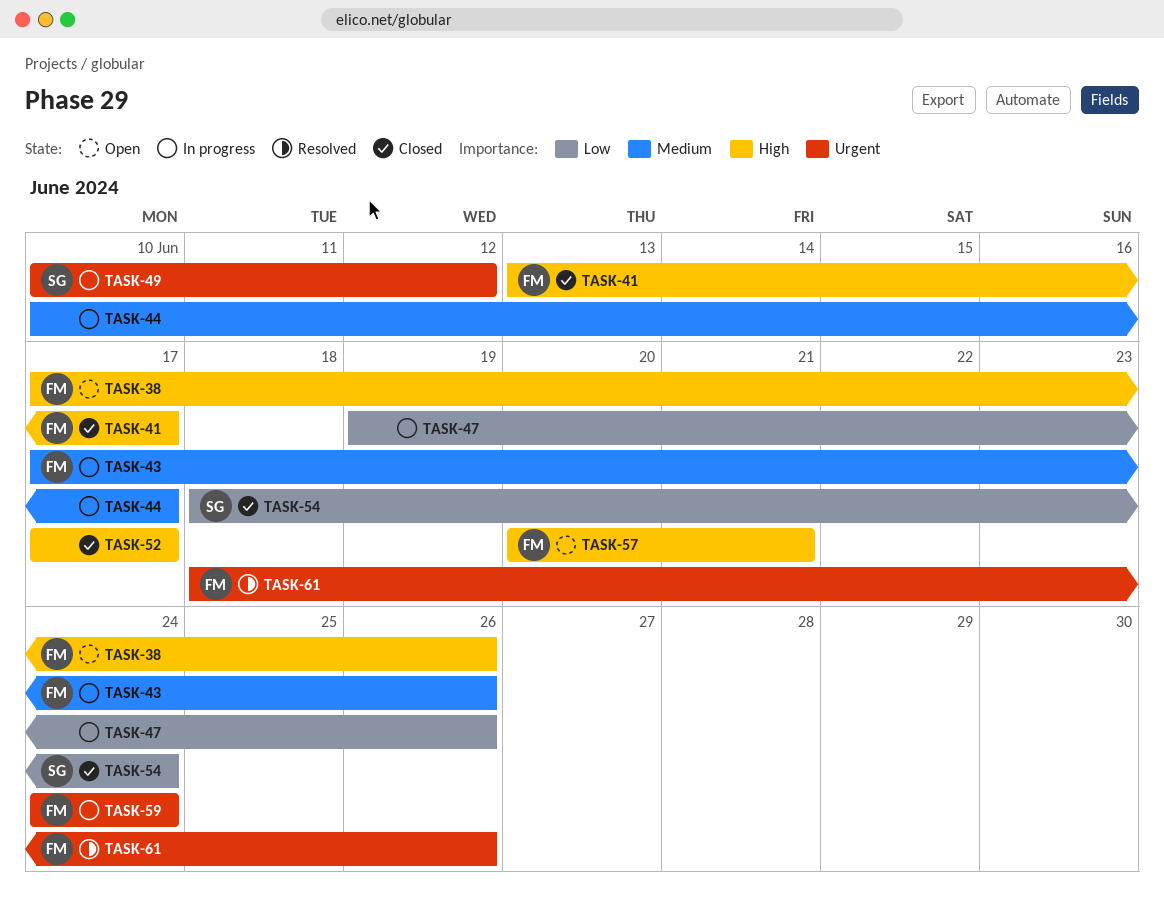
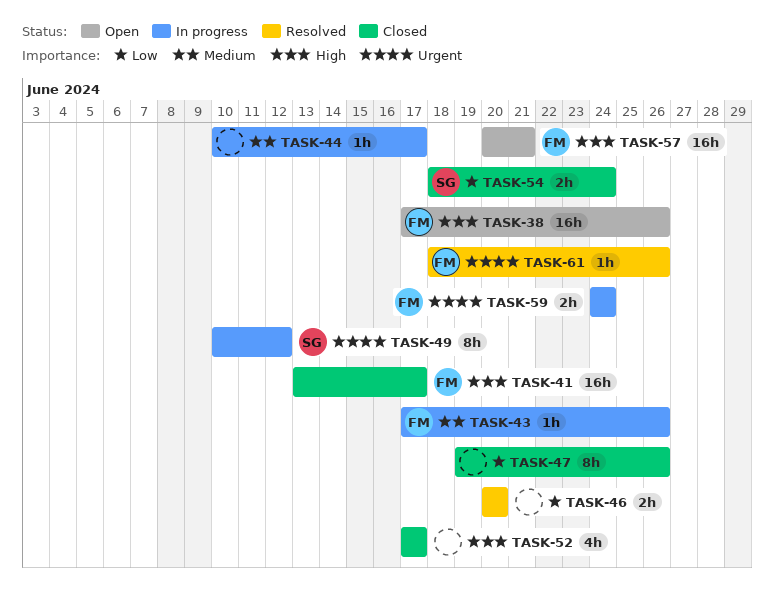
TASK-46: none -> present
TASK-47, status: In progress -> Closed

